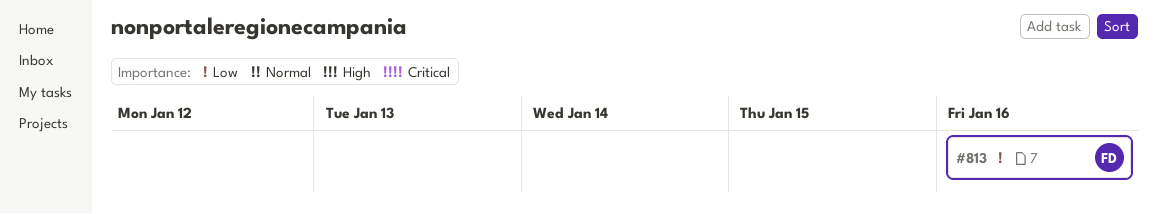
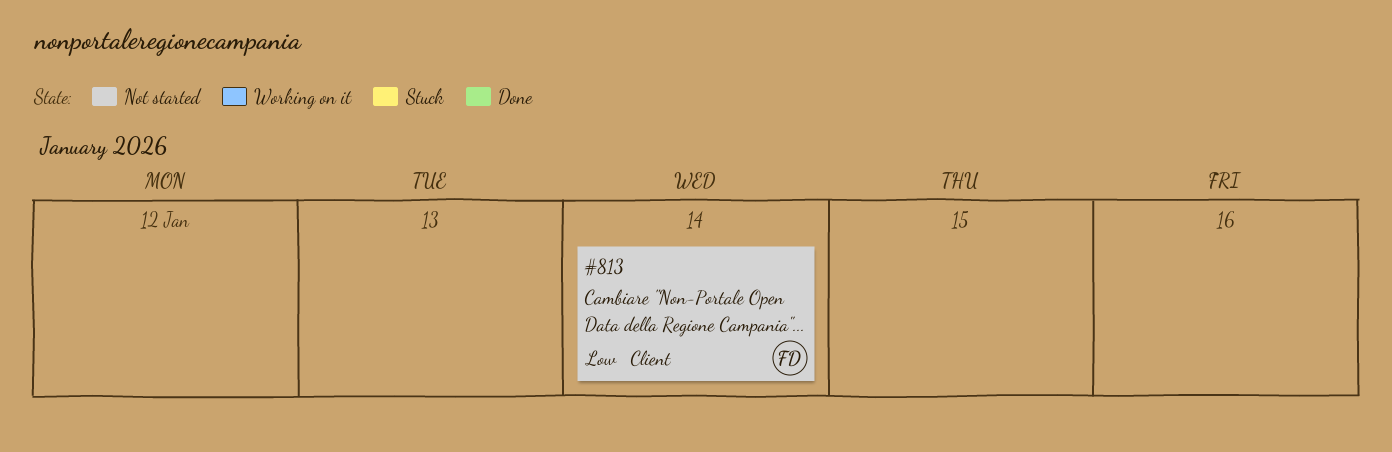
#813, due: Jan 16 -> Jan 14

